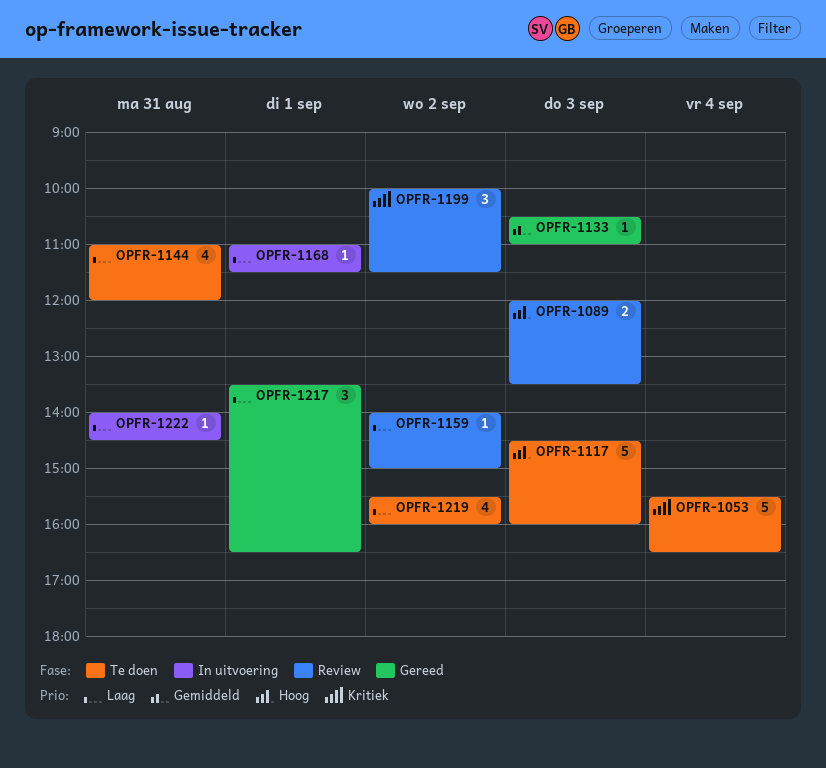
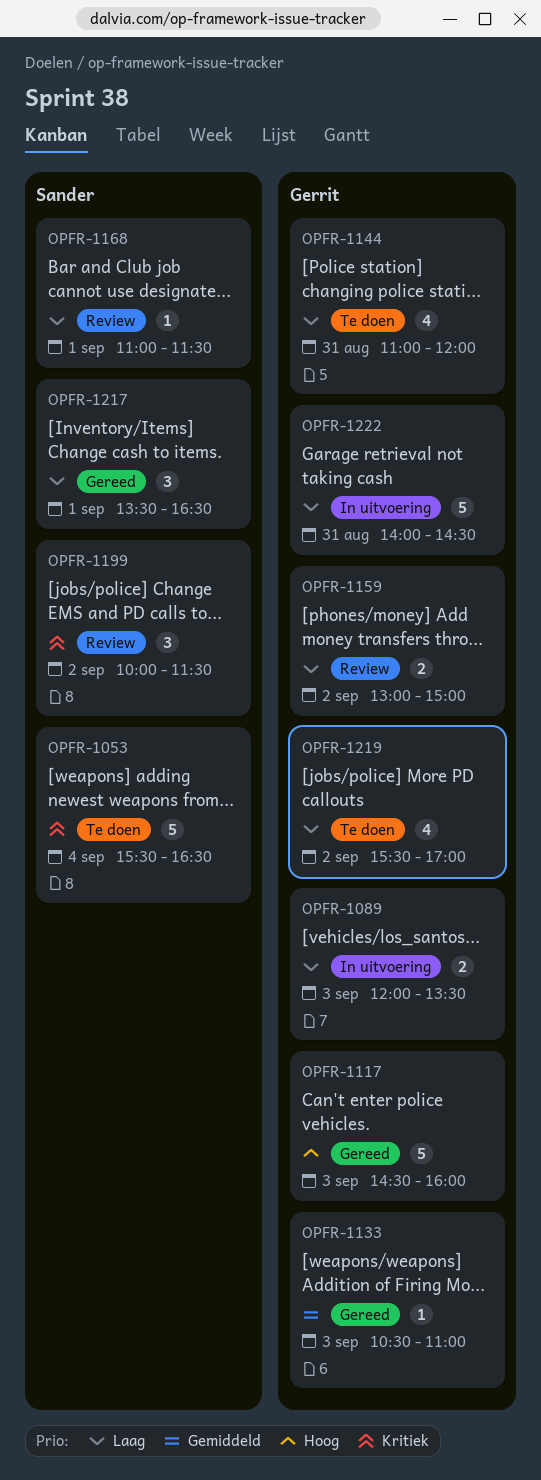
OPFR-1089, status: Review -> In uitvoering
OPFR-1089, priority: Hoog -> Laag
OPFR-1117, status: Te doen -> Gereed
OPFR-1159, estimate: 1 -> 2
OPFR-1159, begins: 14:00 -> 13:00
OPFR-1168, status: In uitvoering -> Review
OPFR-1219, ends: 16:00 -> 17:00
OPFR-1222, estimate: 1 -> 5

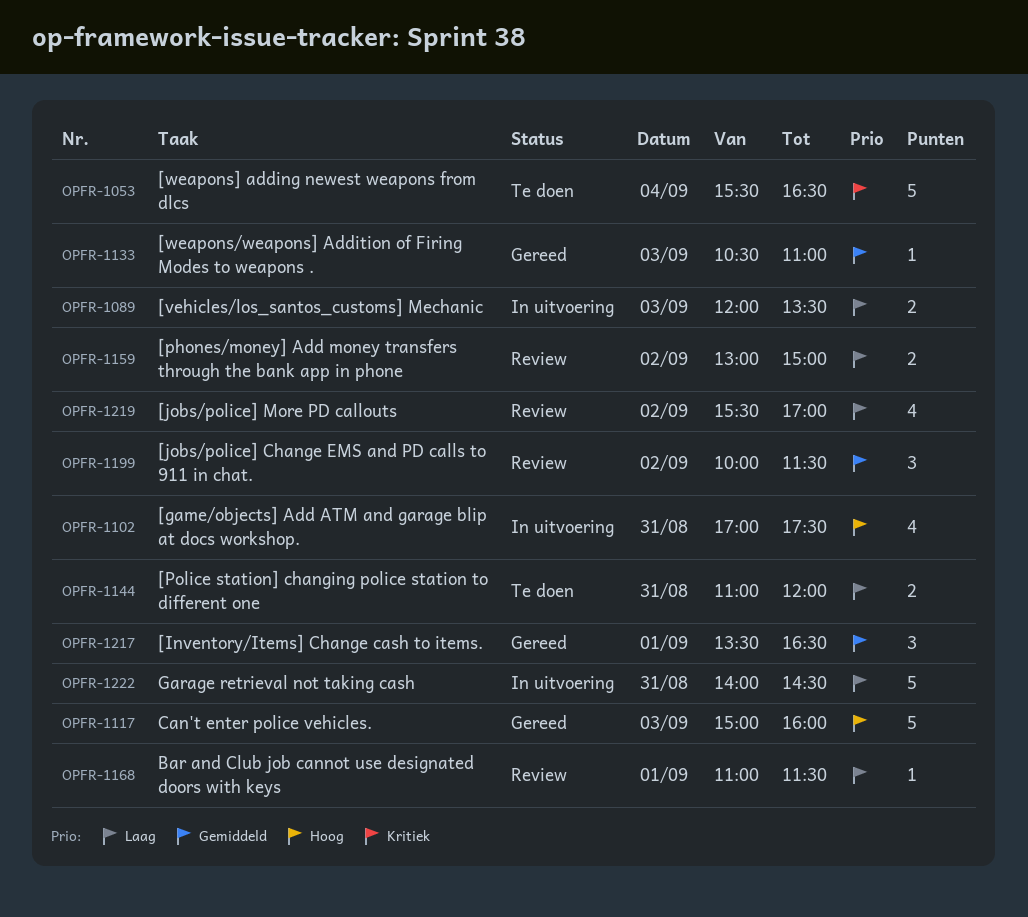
OPFR-1102: none -> present
OPFR-1117, begins: 14:30 -> 15:00
OPFR-1144, estimate: 4 -> 2
OPFR-1199, priority: Kritiek -> Gemiddeld
OPFR-1217, priority: Laag -> Gemiddeld
OPFR-1219, status: Te doen -> Review

